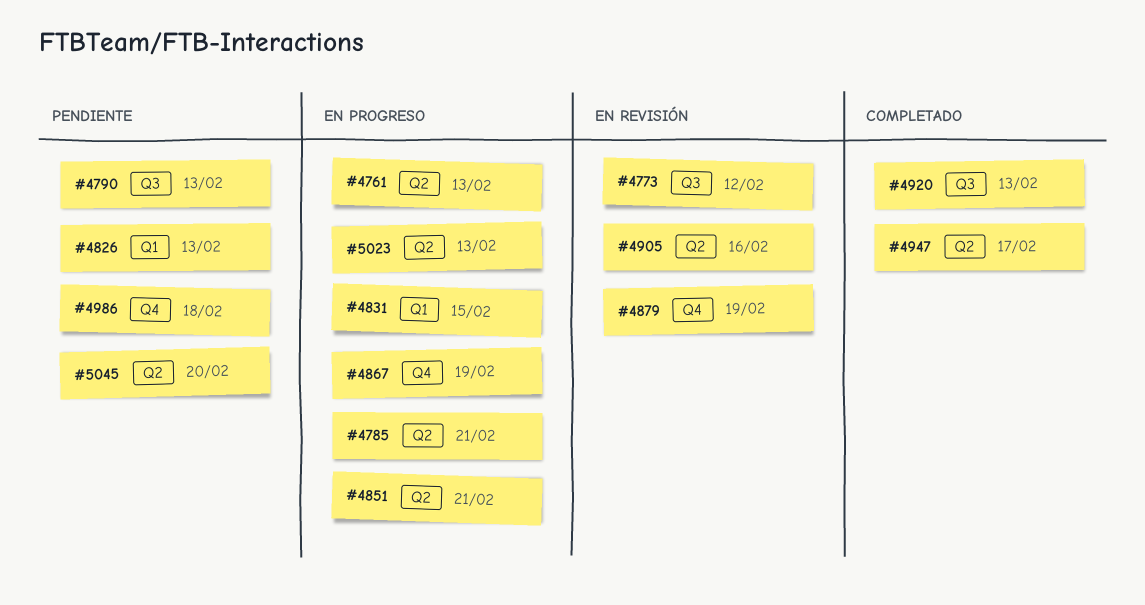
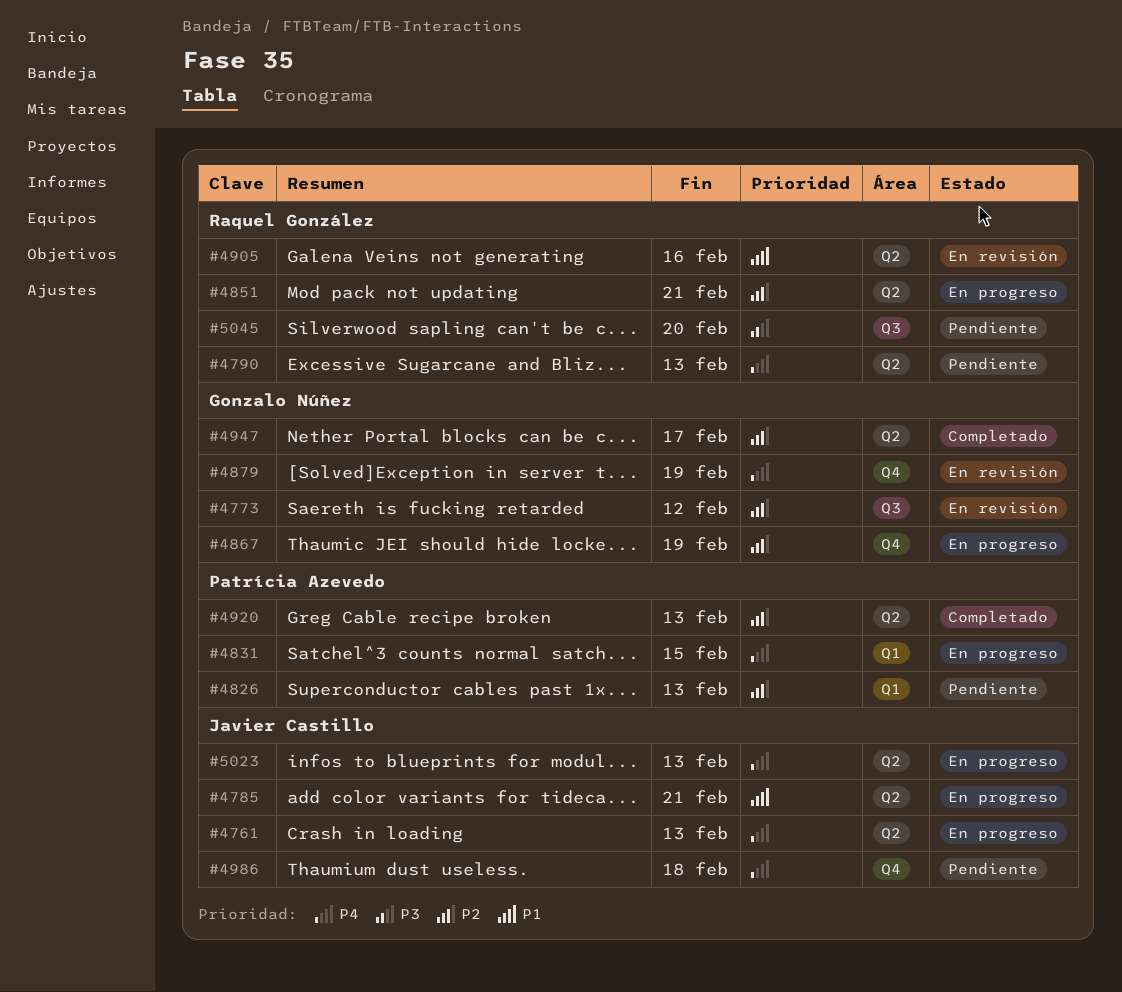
#4790, label: Q3 -> Q2
#4920, label: Q3 -> Q2
#5045, label: Q2 -> Q3

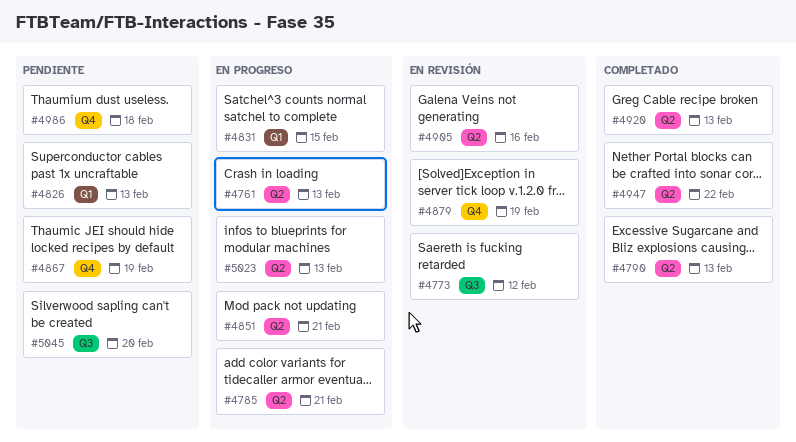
#4790, status: Pendiente -> Completado
#4867, status: En progreso -> Pendiente
#4947, due: Feb 17 -> Feb 22

